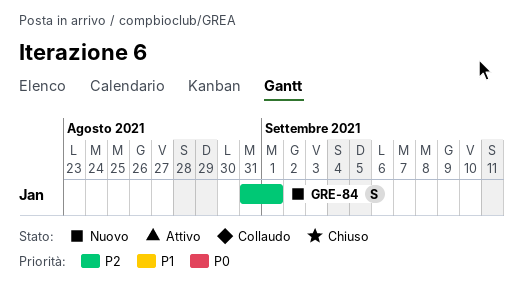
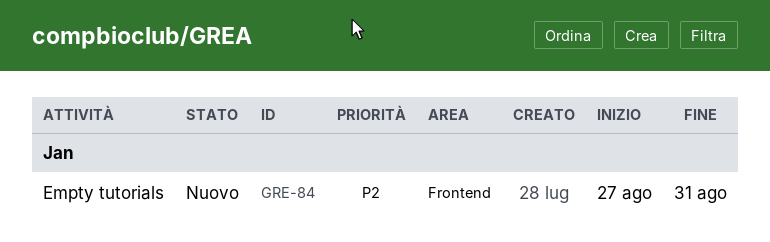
GRE-84, start: Aug 31 -> Aug 27
GRE-84, due: Sep 1 -> Aug 31

